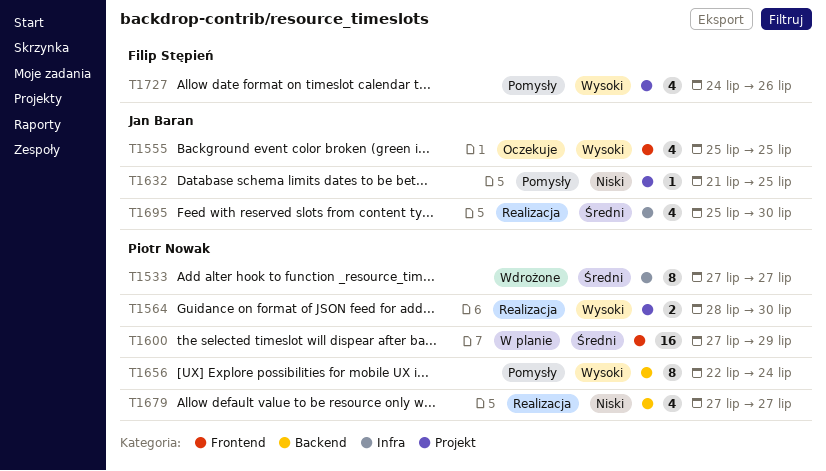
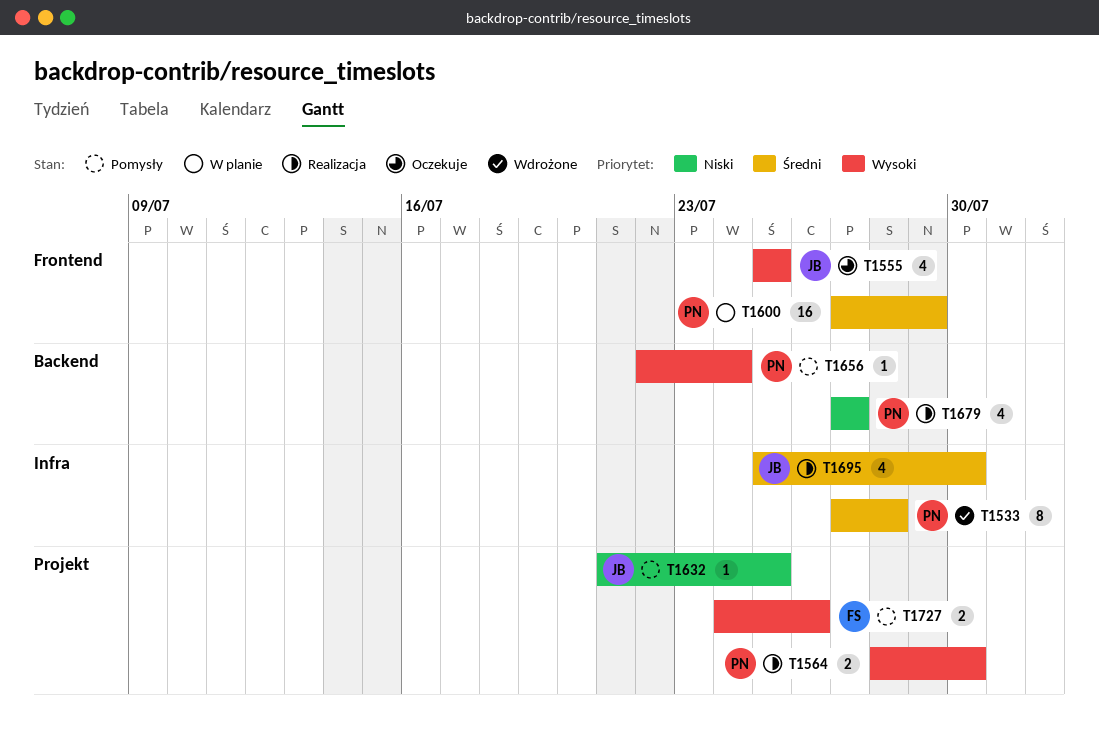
T1533, due: Jul 27 -> Jul 28
T1656, estimate: 8 -> 1
T1727, estimate: 4 -> 2

